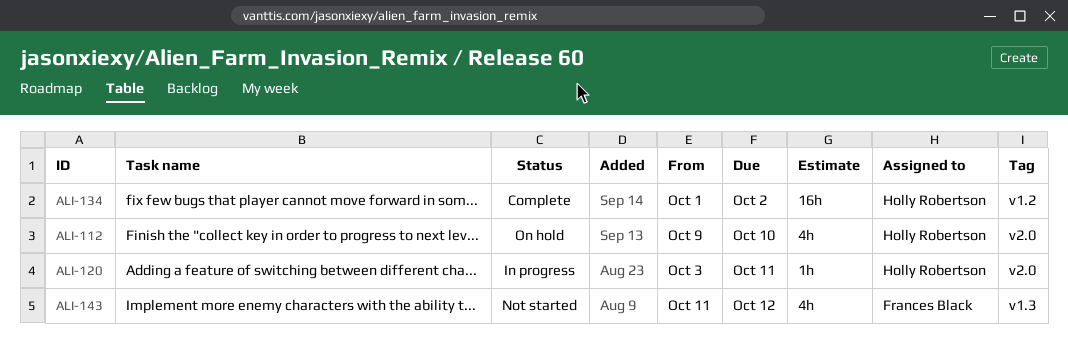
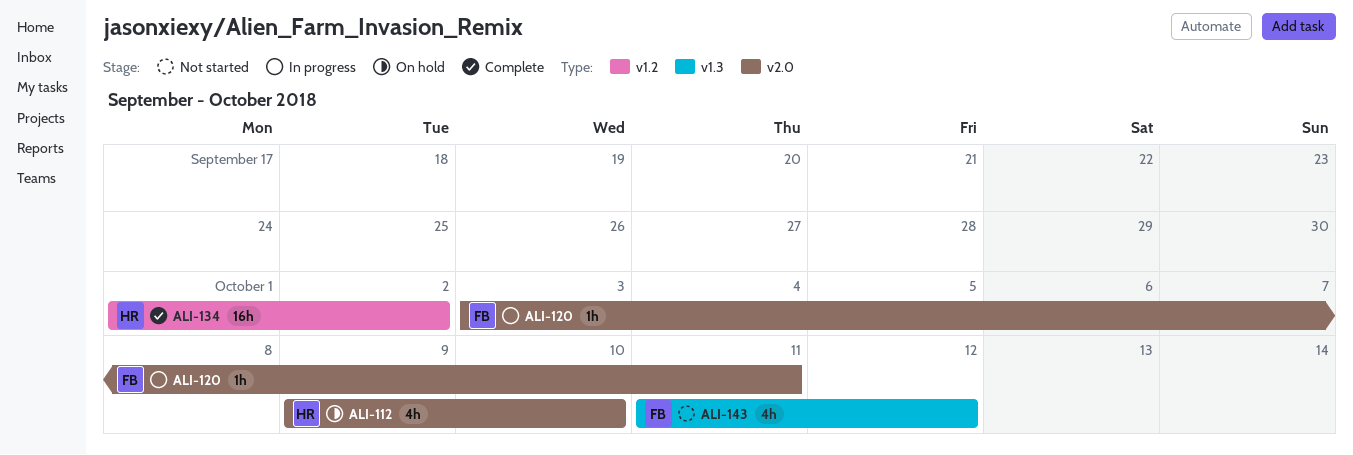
ALI-120, owner: Holly Robertson -> Frances Black

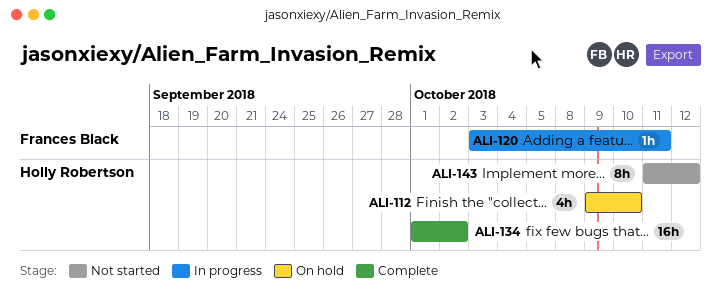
ALI-143, owner: Frances Black -> Holly Robertson
ALI-143, estimate: 4h -> 8h

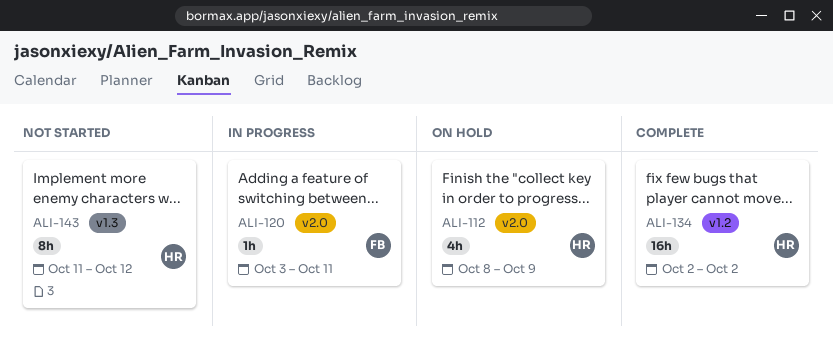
ALI-112, start: Oct 9 -> Oct 8
ALI-112, due: Oct 10 -> Oct 9
ALI-134, start: Oct 1 -> Oct 2

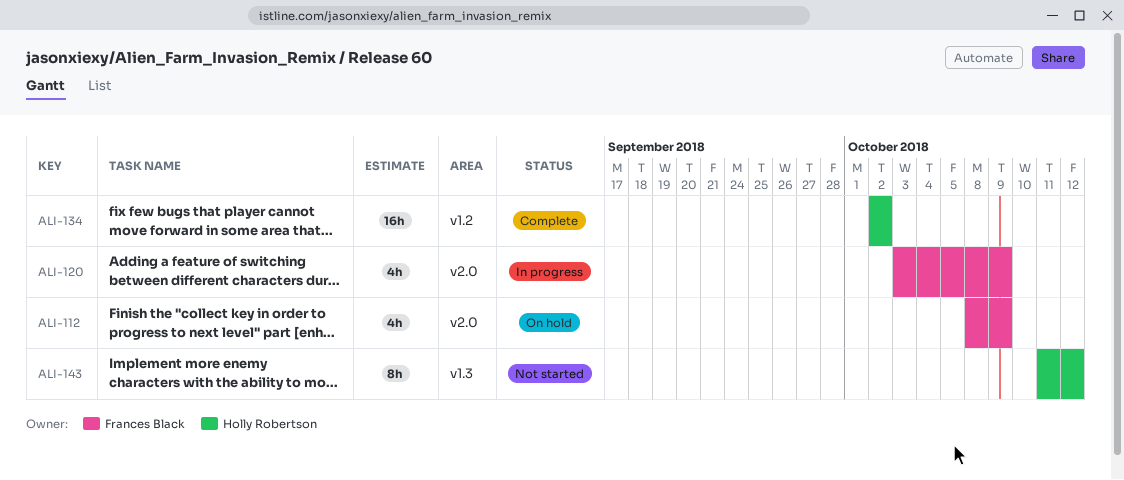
ALI-112, owner: Holly Robertson -> Frances Black
ALI-120, estimate: 1h -> 4h
ALI-120, due: Oct 11 -> Oct 9

